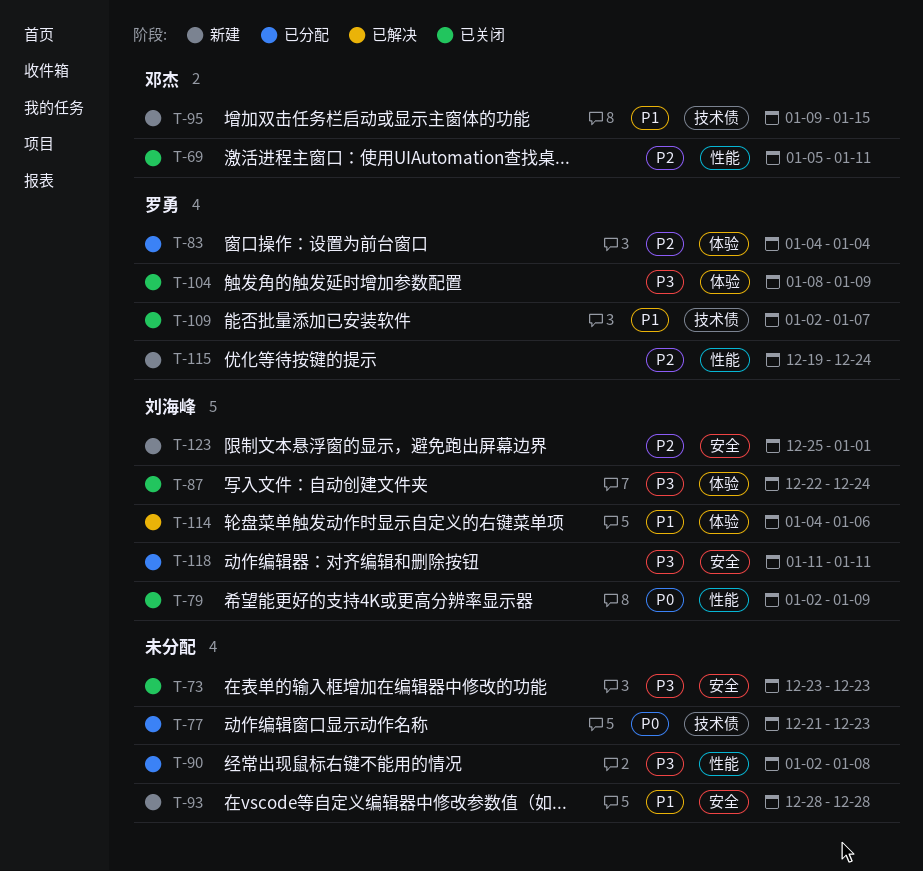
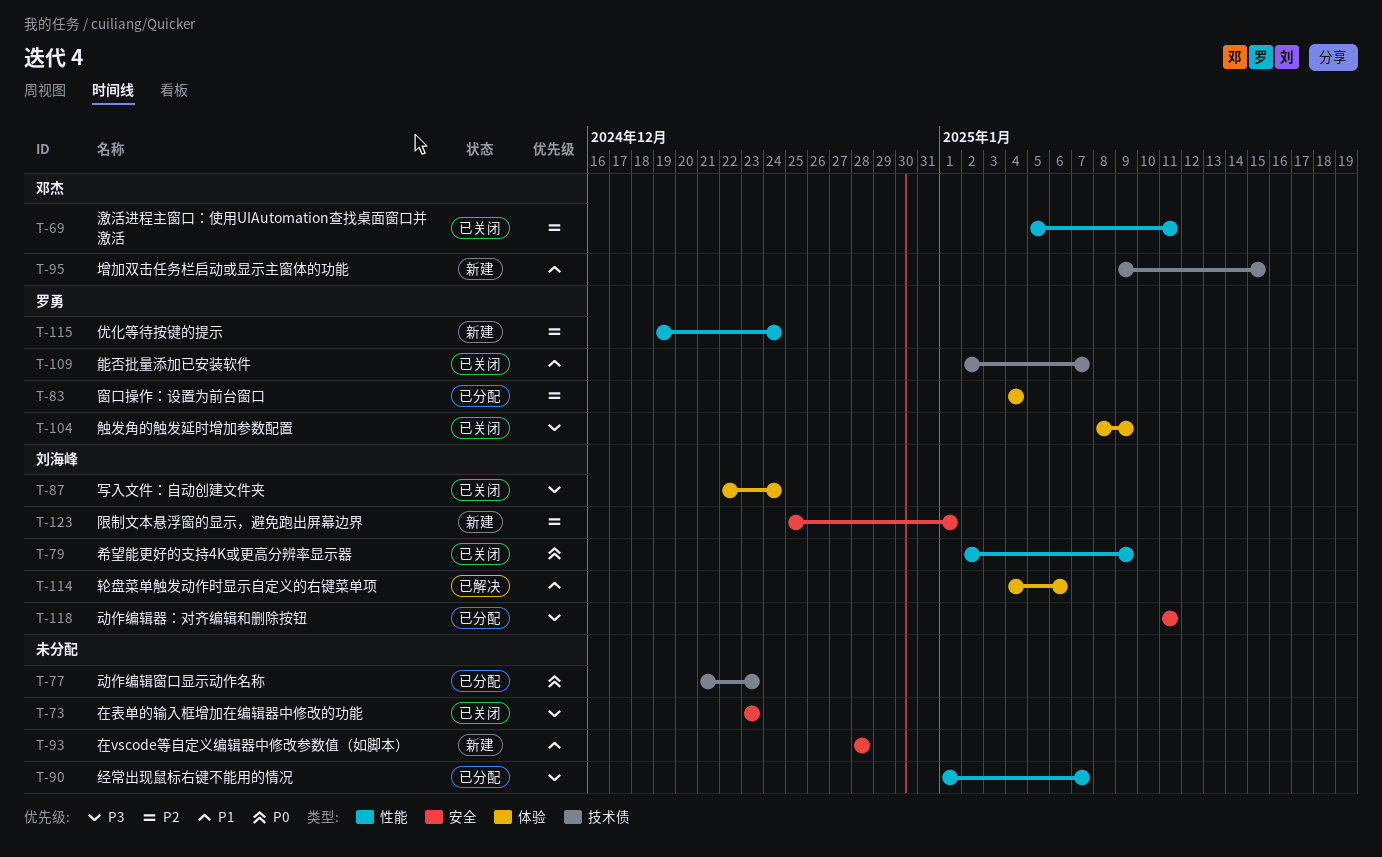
T-90, start: Jan 2 -> Jan 1
T-90, due: Jan 8 -> Jan 7

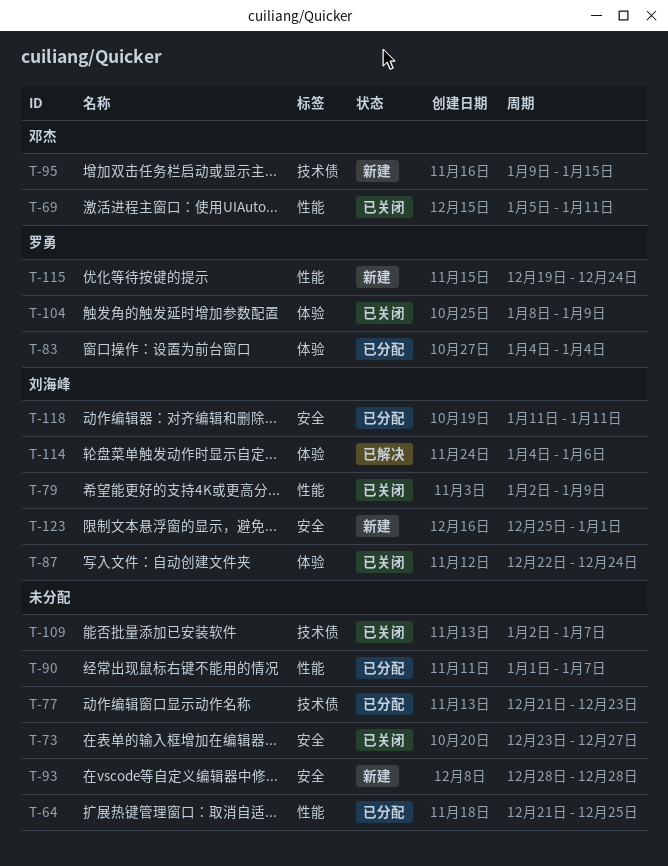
T-64: none -> present
T-73, due: Dec 23 -> Dec 27
T-109, owner: 罗勇 -> none

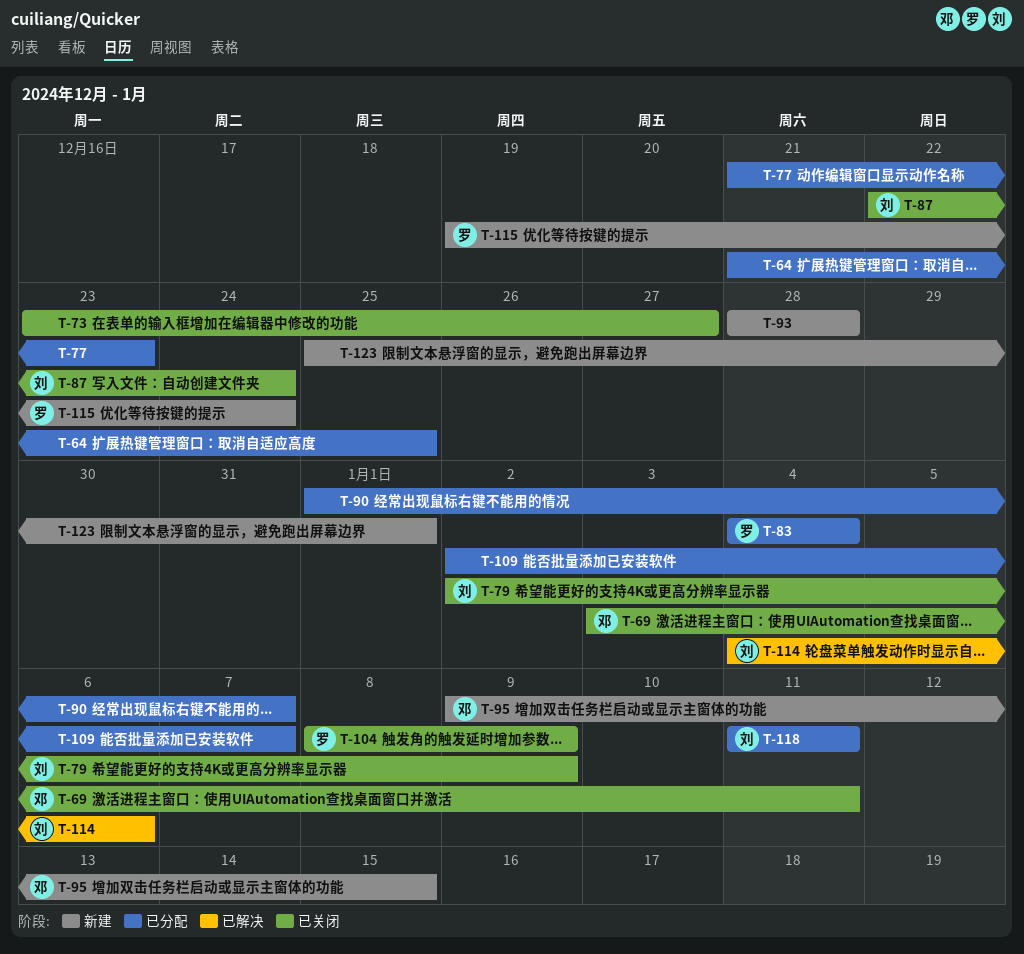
T-69, start: Jan 5 -> Jan 3
T-109, status: 已关闭 -> 已分配
T-123, owner: 刘海峰 -> none

